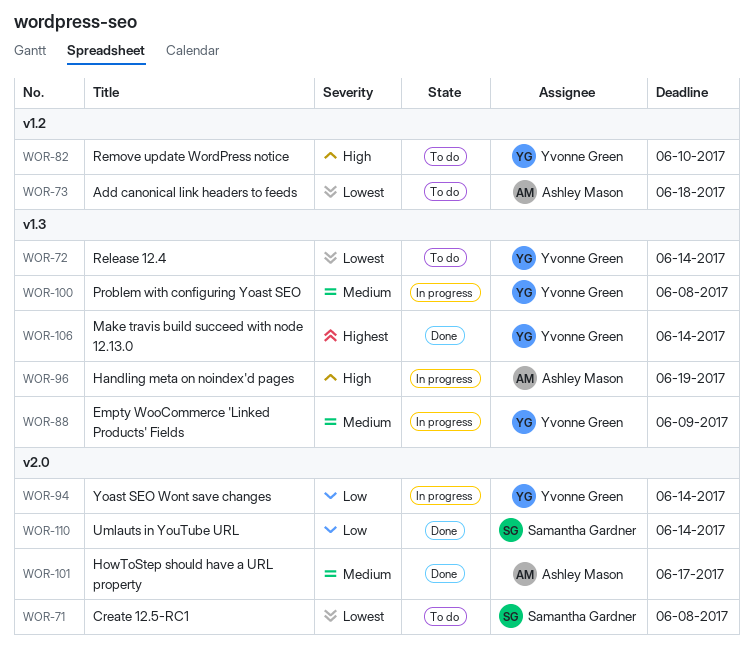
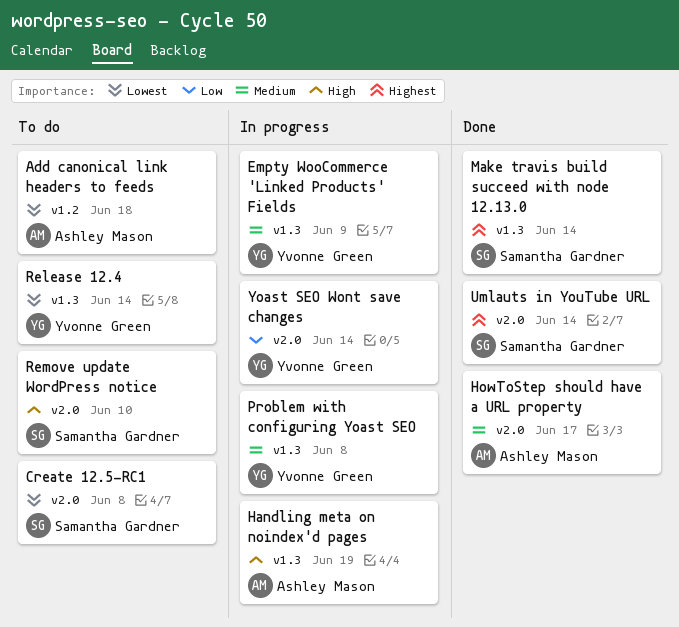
Make travis build succeed with node 12.13.0, owner: Yvonne Green -> Samantha Gardner
Remove update WordPress notice, owner: Yvonne Green -> Samantha Gardner
Remove update WordPress notice, label: v1.2 -> v2.0
Umlauts in YouTube URL, priority: Low -> Highest

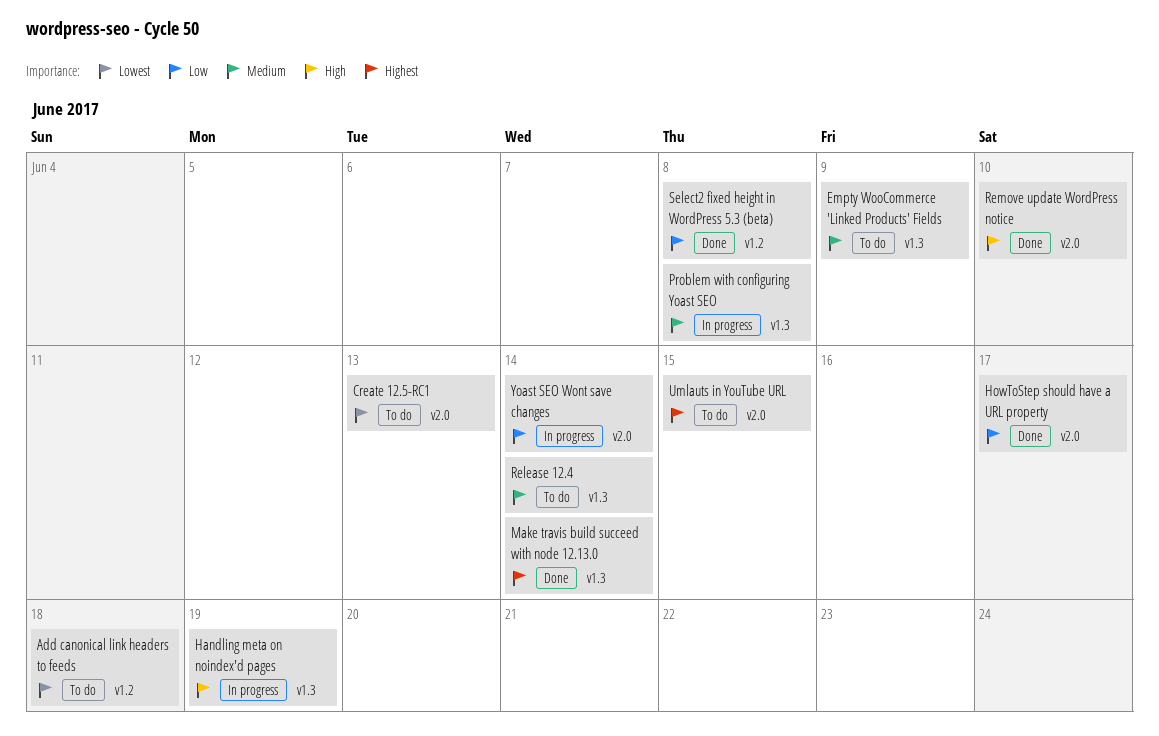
Create 12.5-RC1, due: Jun 8 -> Jun 13
Empty WooCommerce 'Linked Products' Fields, status: In progress -> To do
HowToStep should have a URL property, priority: Medium -> Low
Release 12.4, priority: Lowest -> Medium
Remove update WordPress notice, status: To do -> Done
Select2 fixed height in WordPress 5.3 (beta): none -> present
Umlauts in YouTube URL, status: Done -> To do
Umlauts in YouTube URL, due: Jun 14 -> Jun 15

